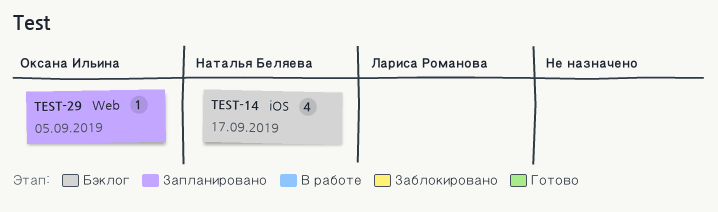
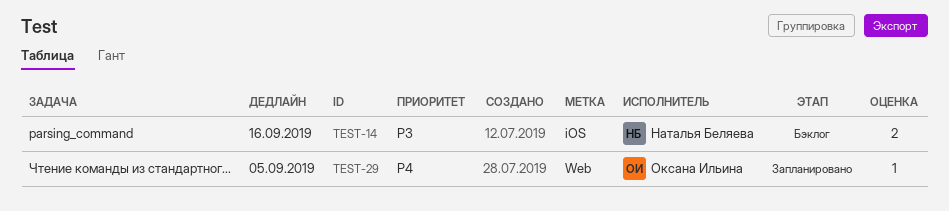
TEST-14, estimate: 4 -> 2
TEST-14, due: Sep 17 -> Sep 16

